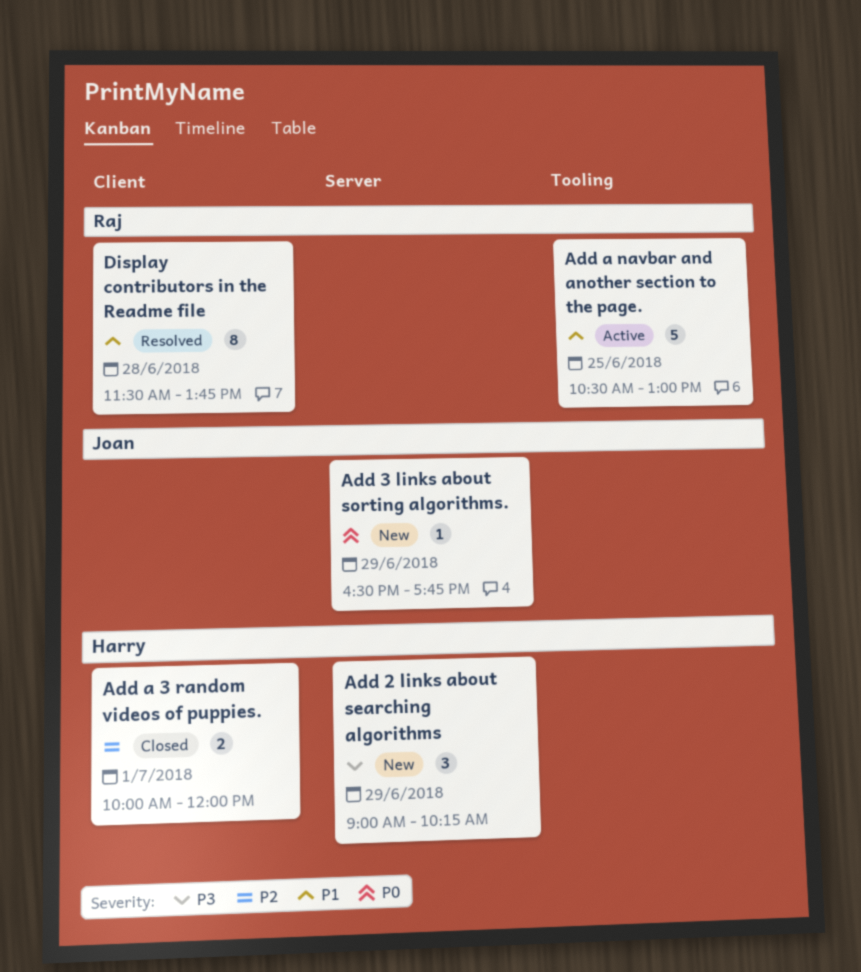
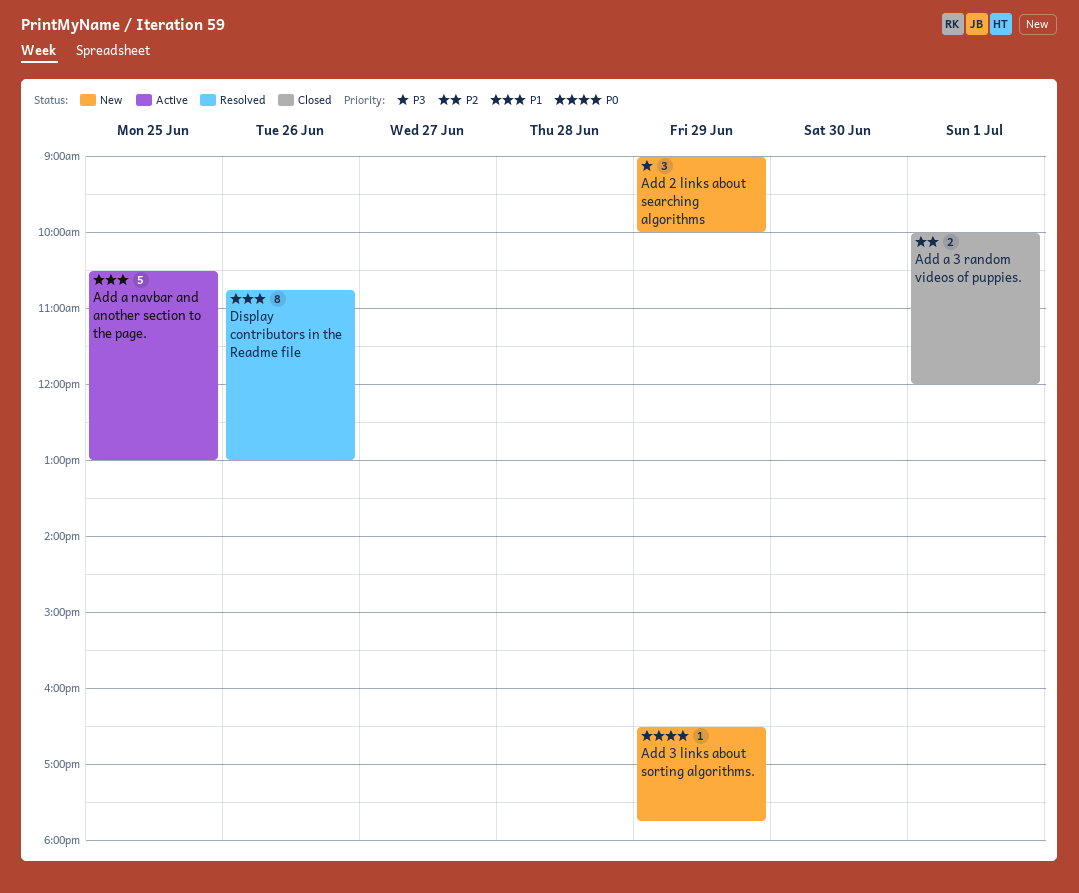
Add 2 links about searching algorithms, ends: 10:15 -> 10:00
Display contributors in the Readme file, day: Jun 28 -> Jun 26
Display contributors in the Readme file, begins: 11:30 -> 10:45
Display contributors in the Readme file, ends: 13:45 -> 13:00

